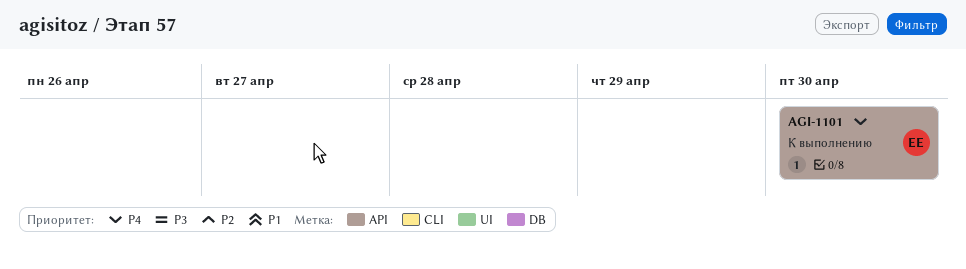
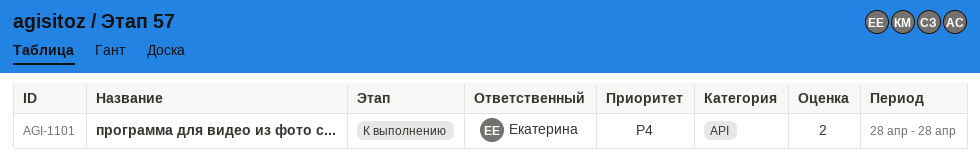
AGI-1101, estimate: 1 -> 2
AGI-1101, due: Apr 30 -> Apr 28

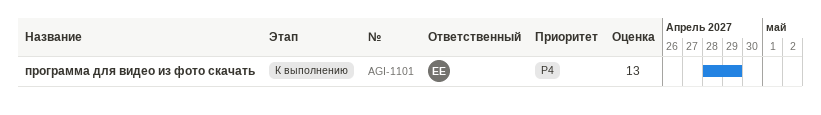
AGI-1101, estimate: 2 -> 13
AGI-1101, due: Apr 28 -> Apr 29

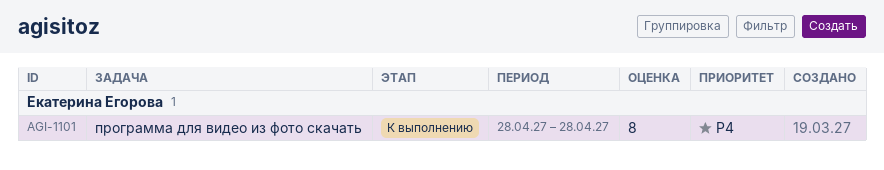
AGI-1101, estimate: 13 -> 8
AGI-1101, due: Apr 29 -> Apr 28

